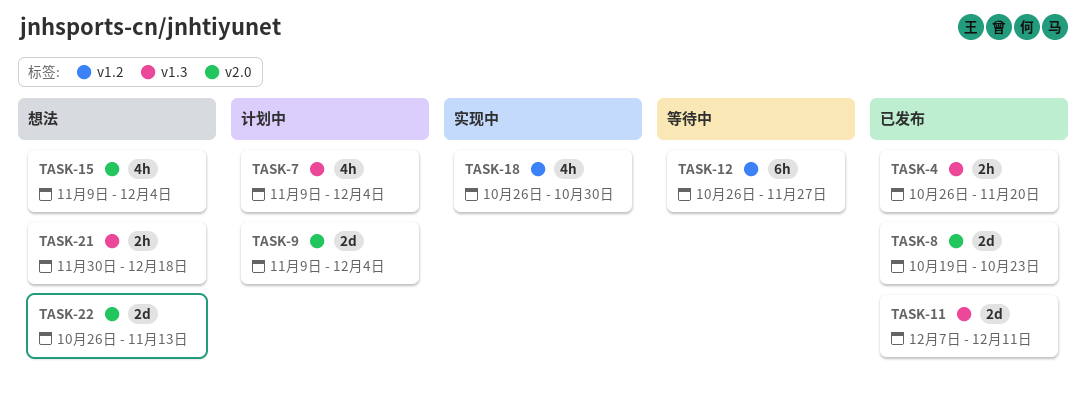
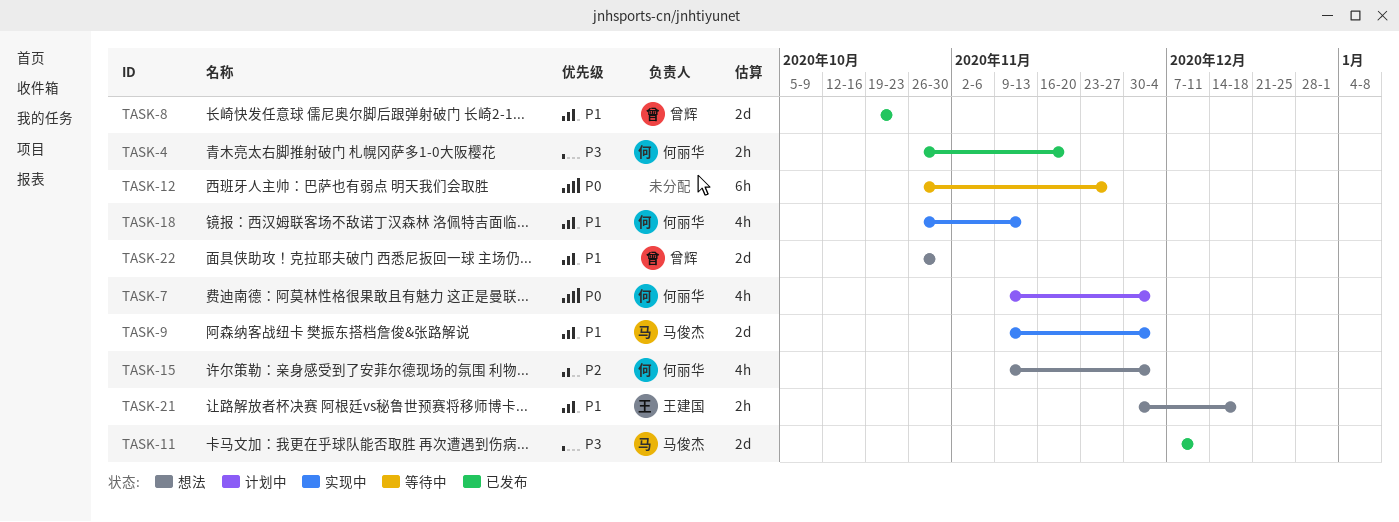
TASK-9, status: 计划中 -> 实现中
TASK-18, due: Oct 30 -> Nov 13
TASK-22, due: Nov 13 -> Oct 30

